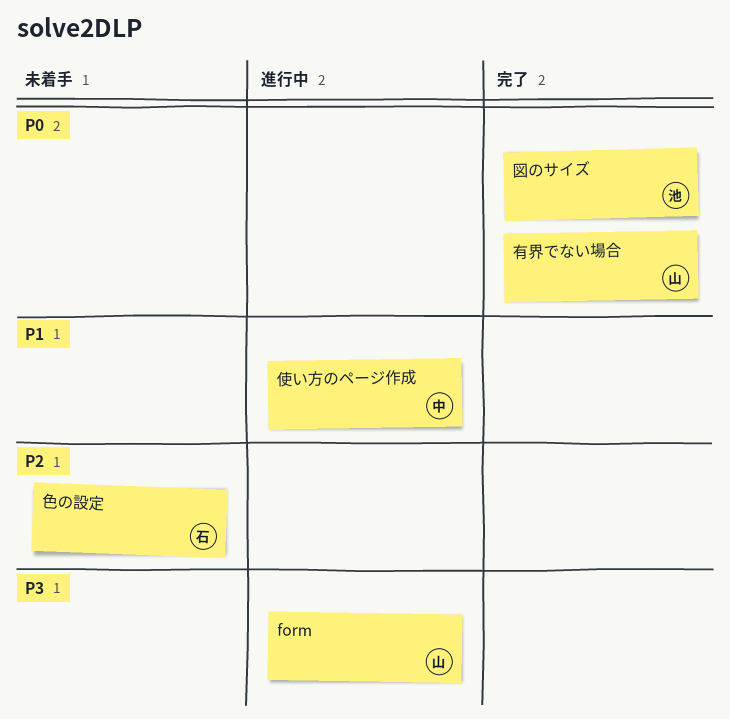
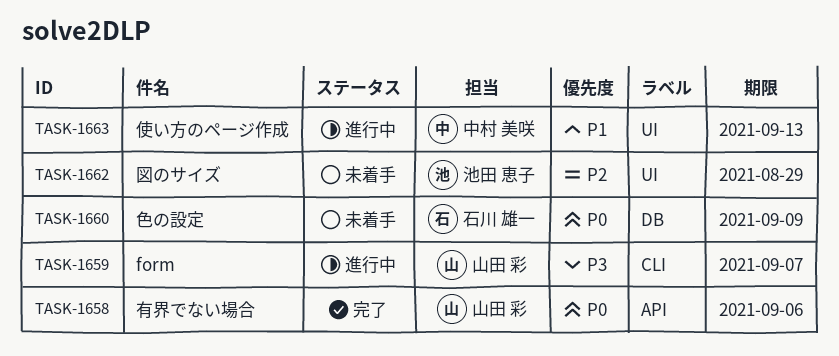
図のサイズ, status: 完了 -> 未着手
図のサイズ, priority: P0 -> P2
色の設定, priority: P2 -> P0

